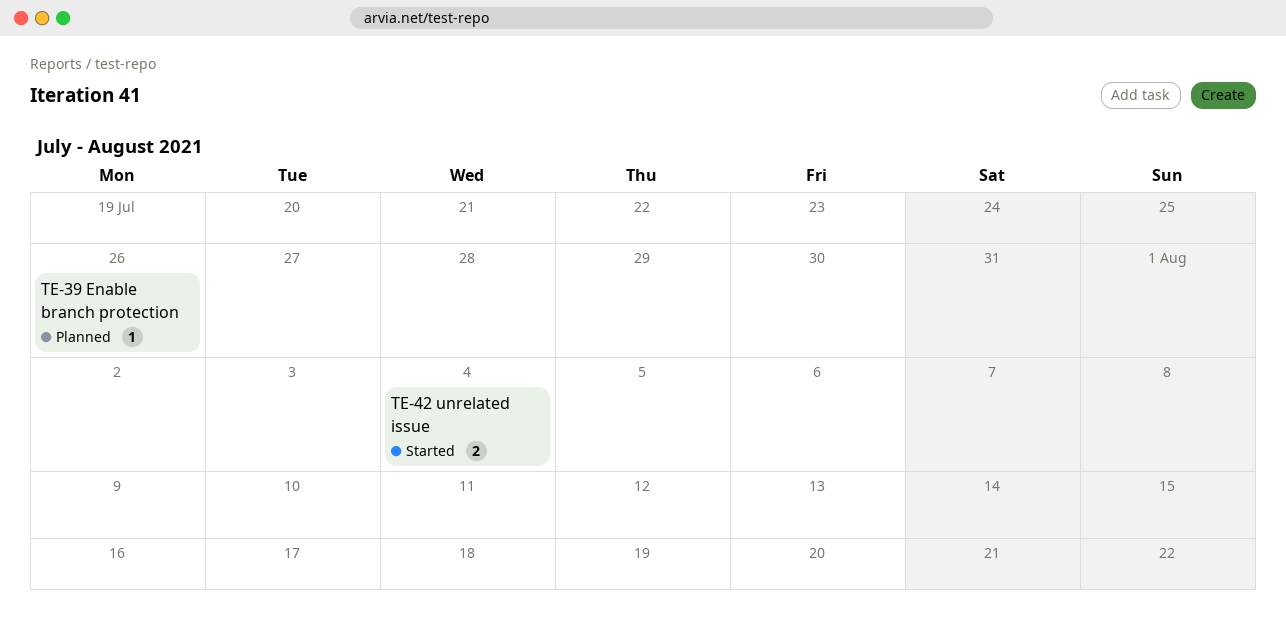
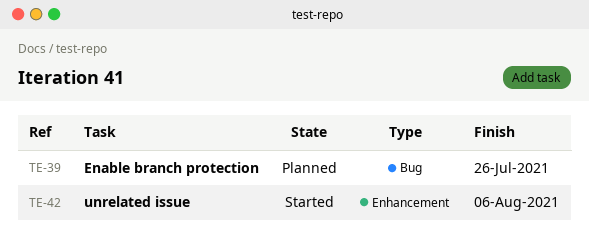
TE-42, due: Aug 4 -> Aug 6

